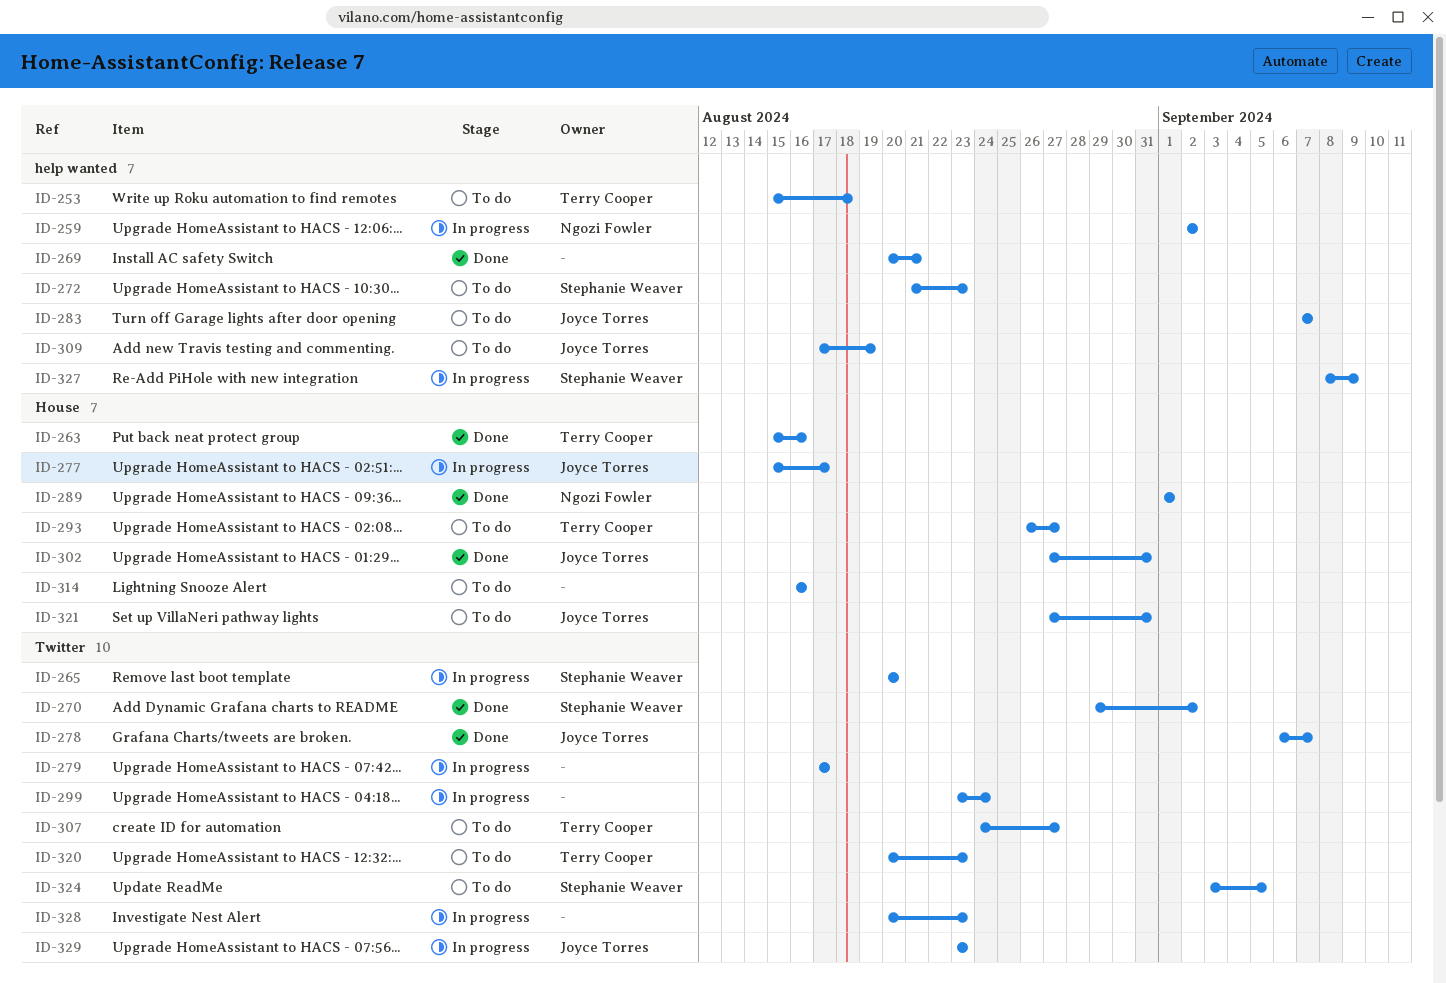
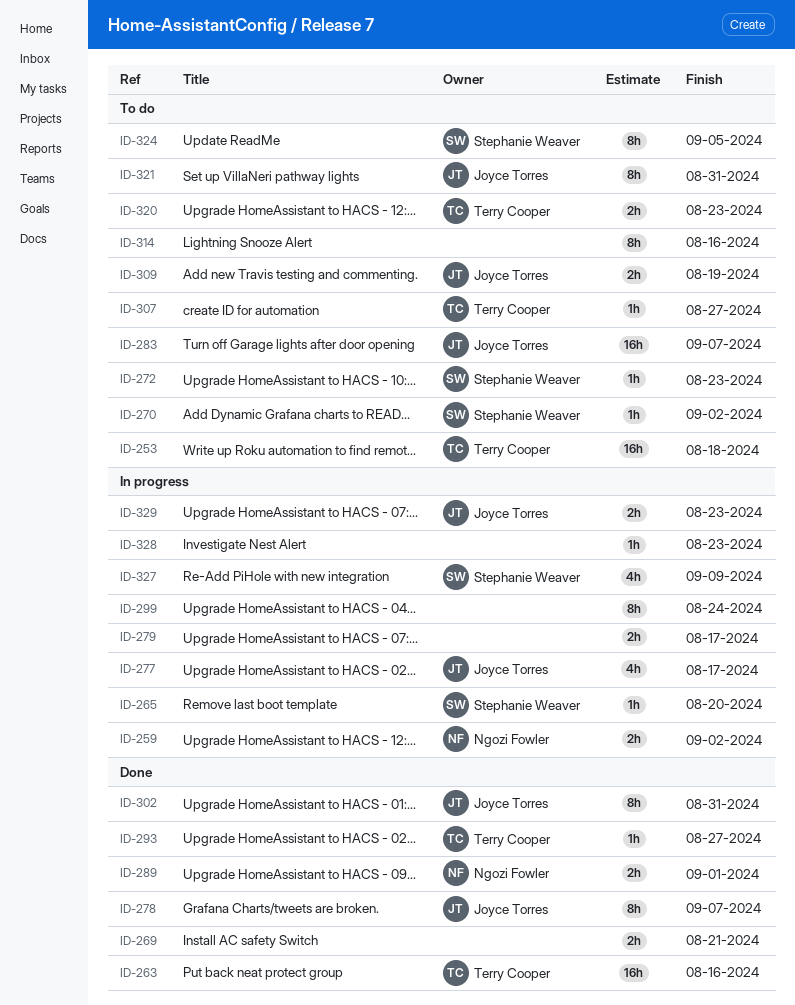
ID-270, status: Done -> To do
ID-293, status: To do -> Done

